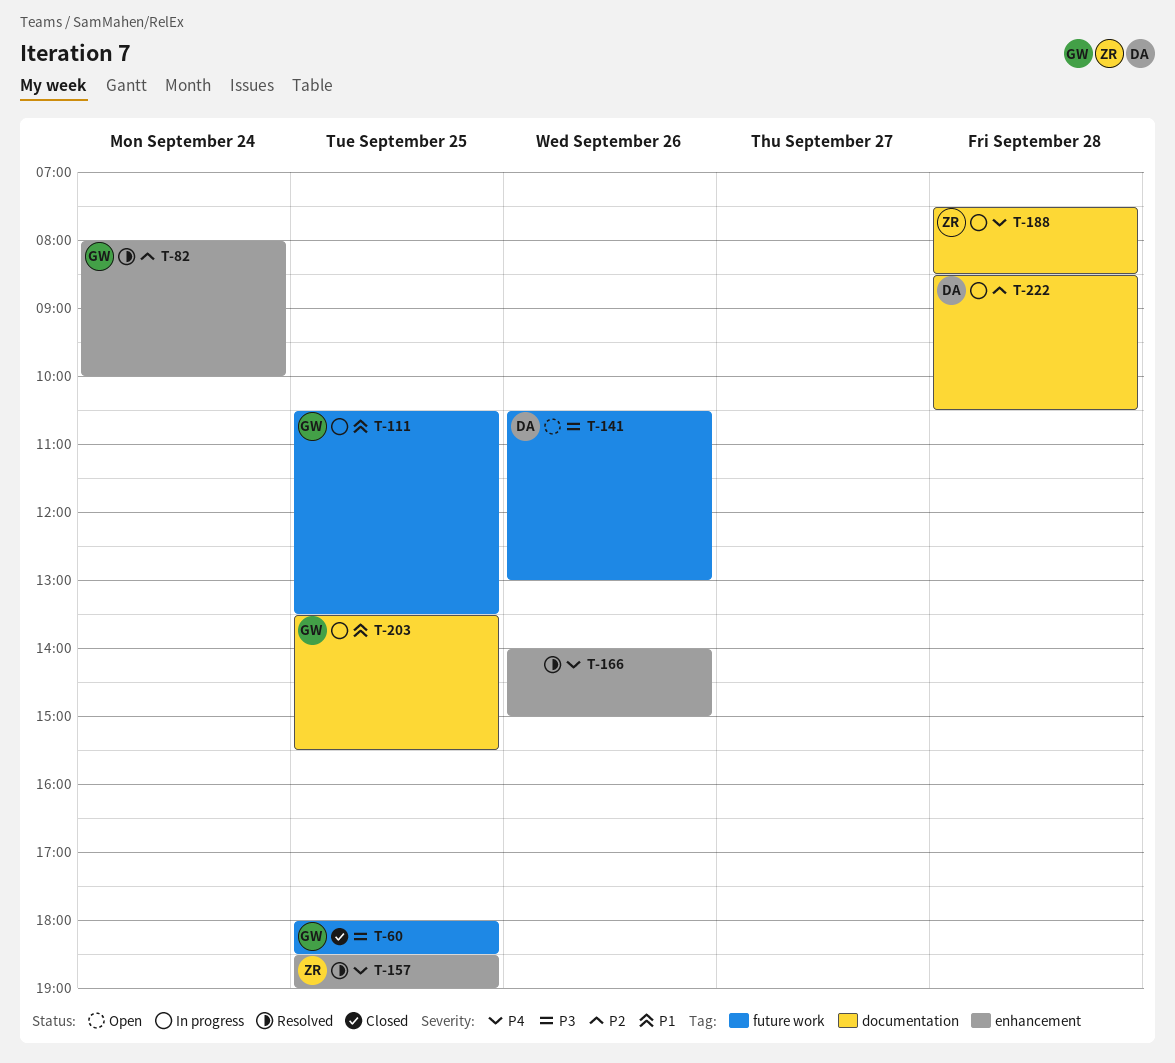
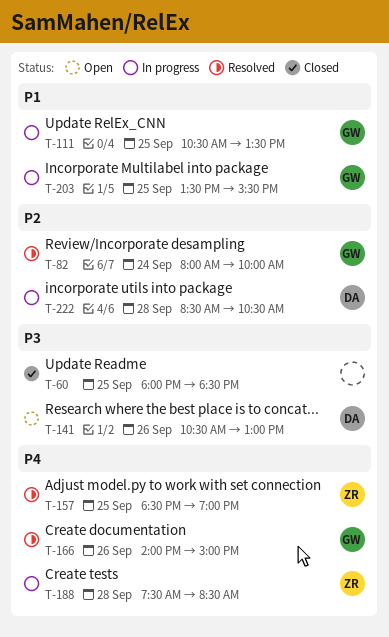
T-60, owner: GW -> none
T-166, owner: none -> GW

